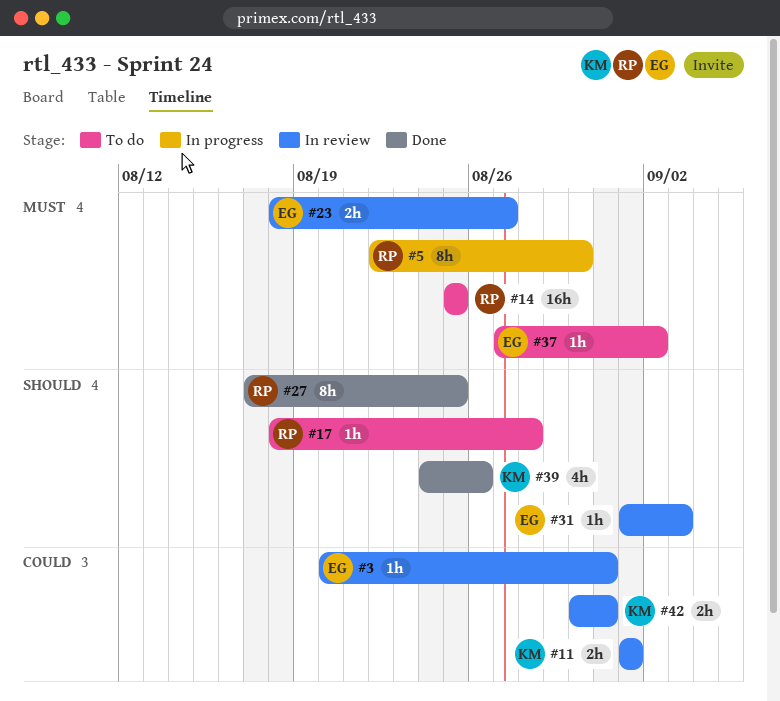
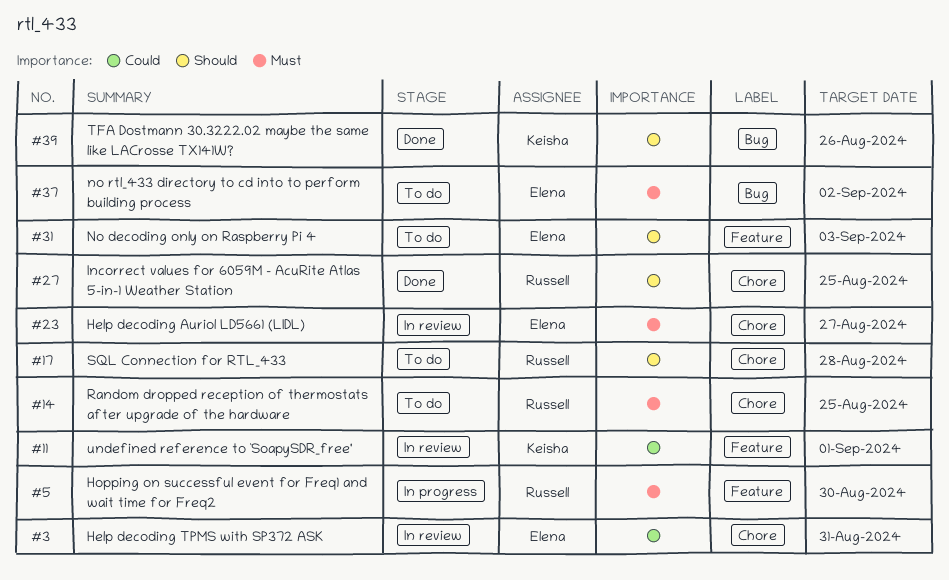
#31, status: In review -> To do
#42: present -> none

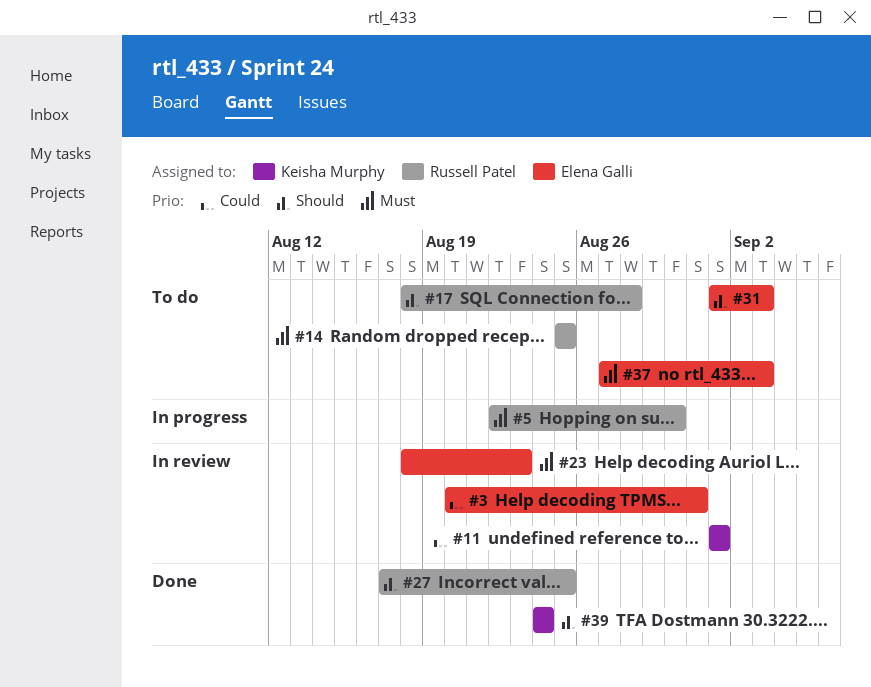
#23, due: Aug 27 -> Aug 23
#37, due: Sep 2 -> Sep 3
#39, due: Aug 26 -> Aug 24

